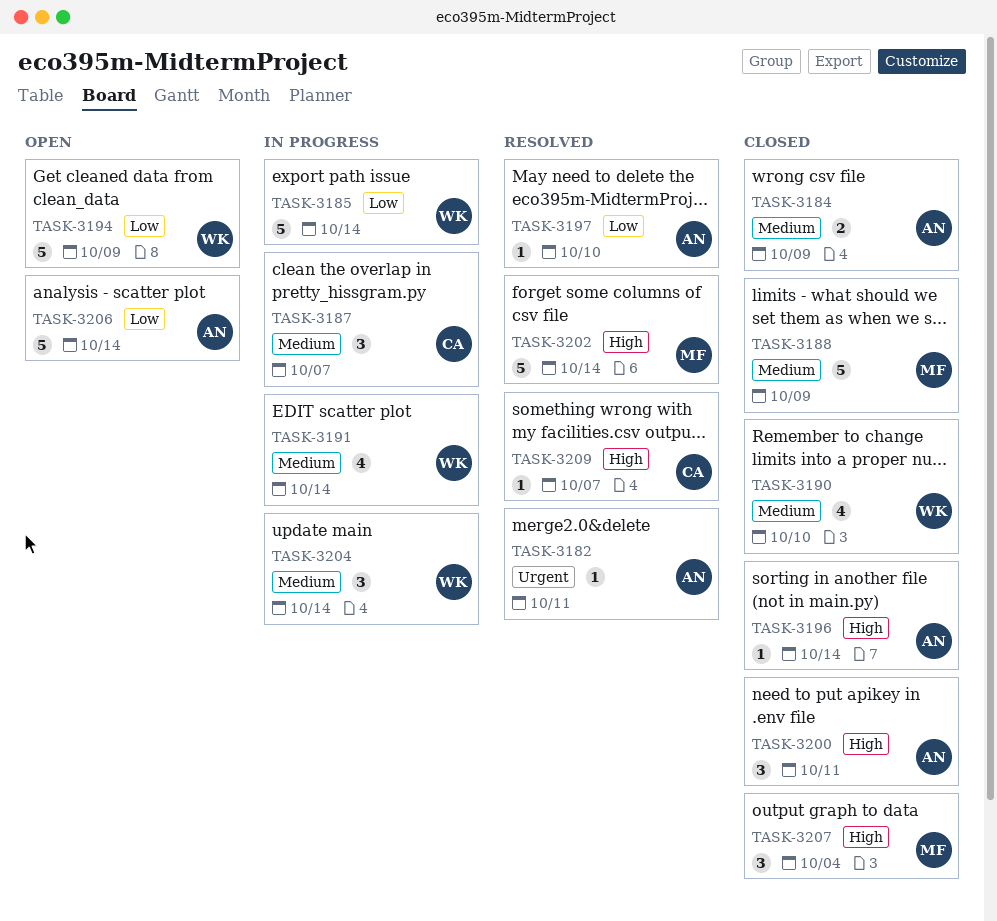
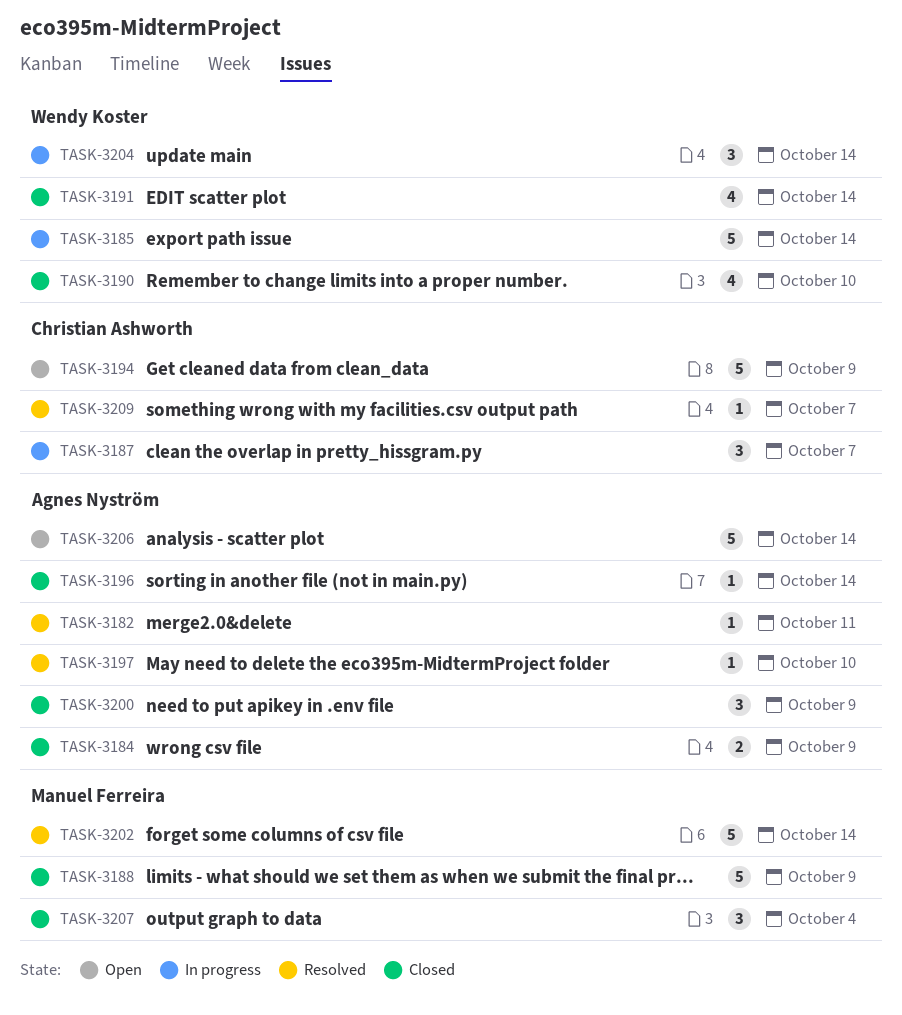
TASK-3191, status: In progress -> Closed
TASK-3194, owner: Wendy Koster -> Christian Ashworth
TASK-3200, due: Oct 11 -> Oct 9

